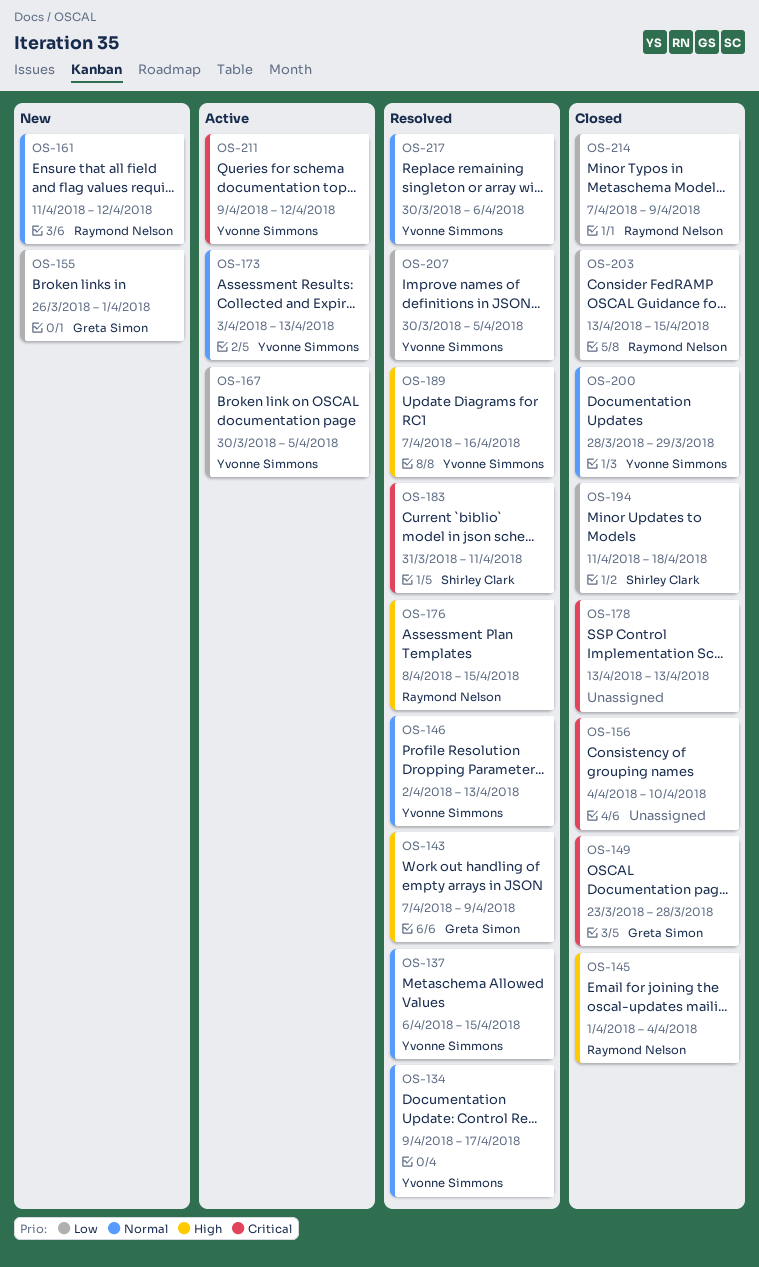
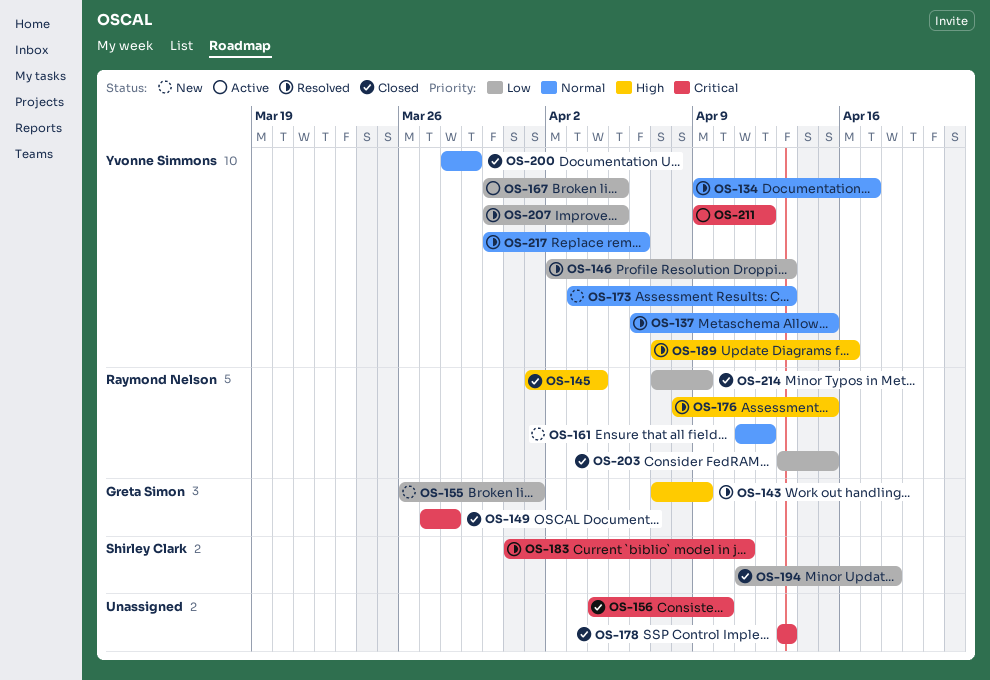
OS-146, priority: Normal -> Low
OS-149, start: Mar 23 -> Mar 27
OS-173, status: Active -> New

